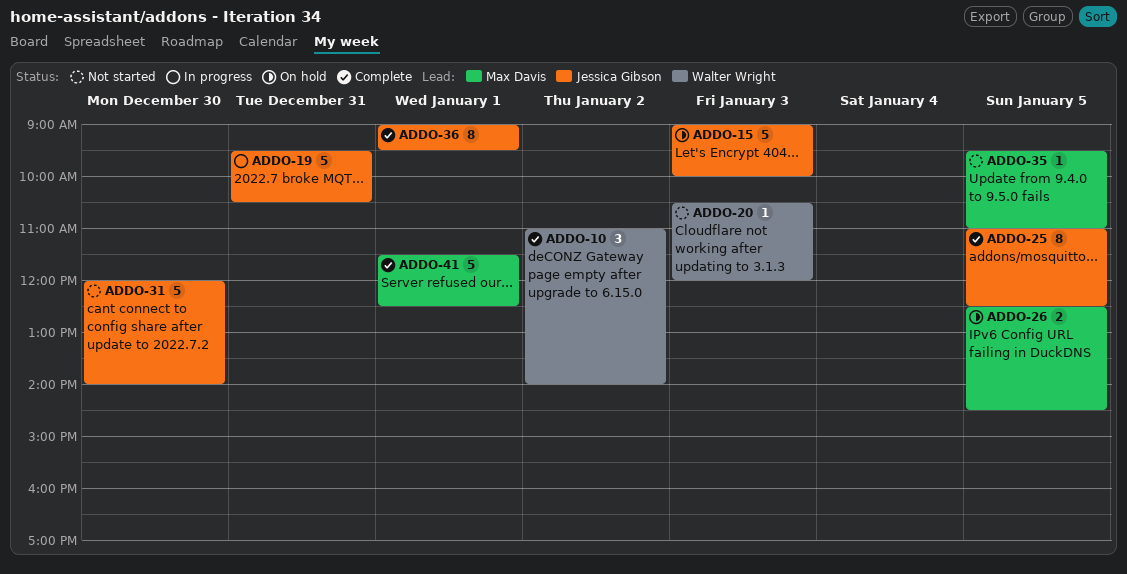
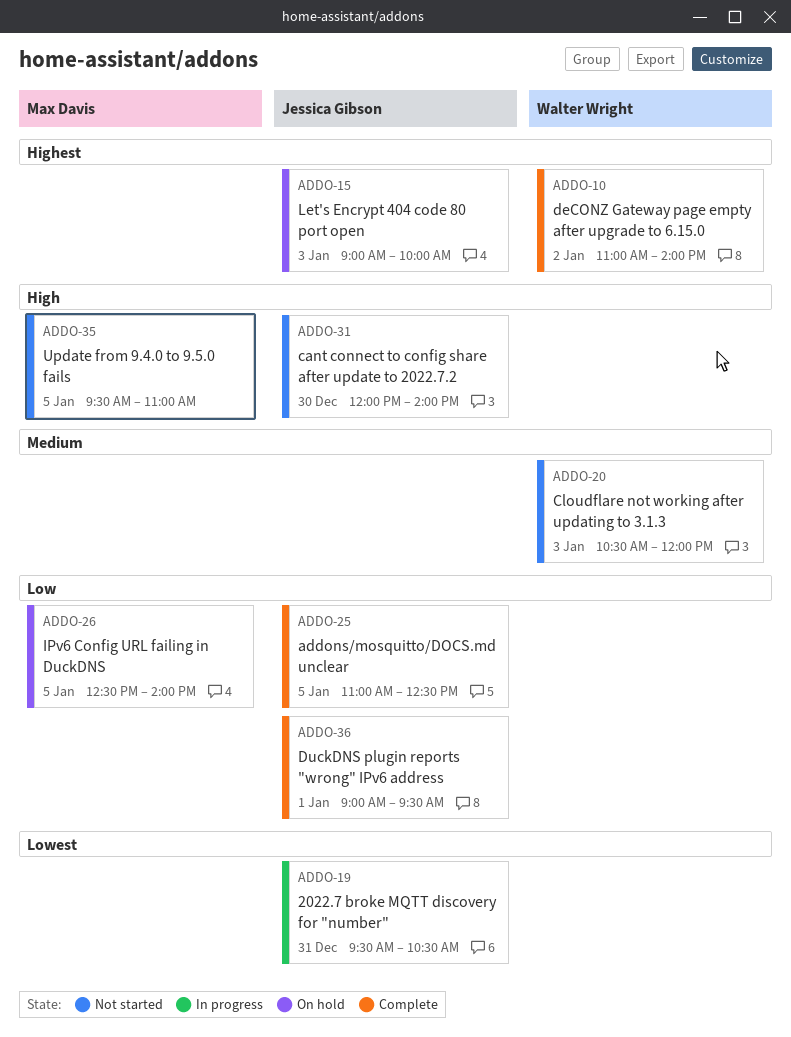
ADDO-26, ends: 14:30 -> 14:00
ADDO-41: present -> none

